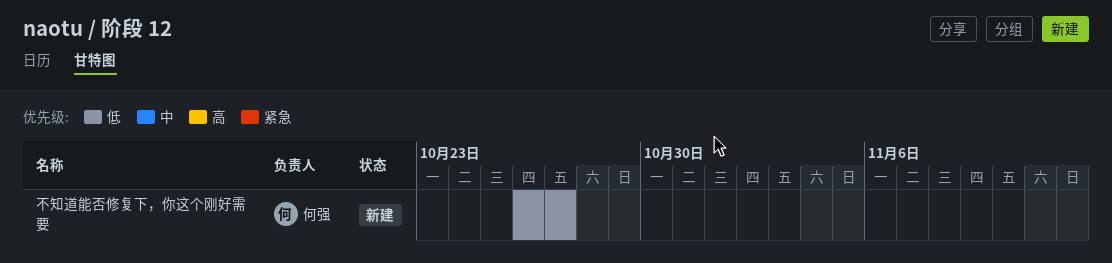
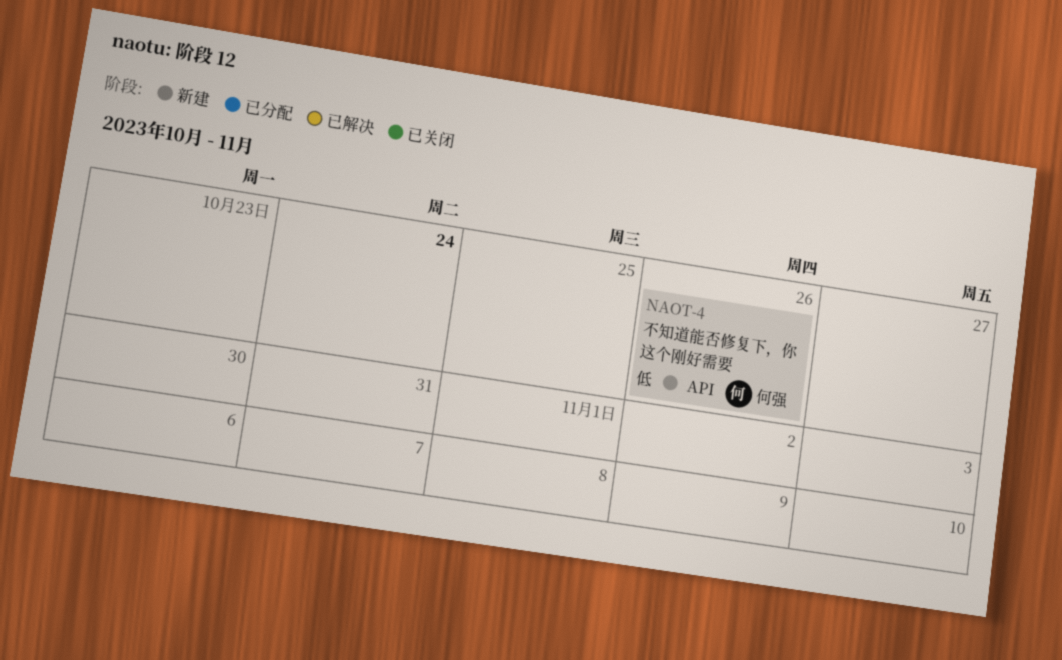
不知道能否修复下，你这个刚好需要, due: Oct 27 -> Oct 26

